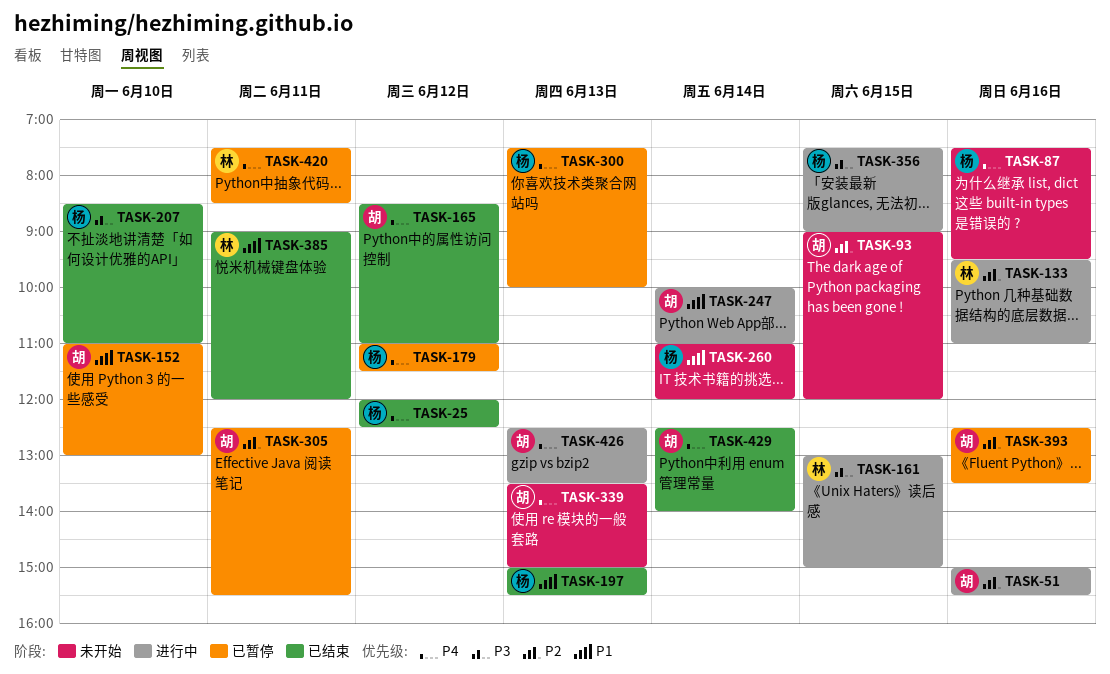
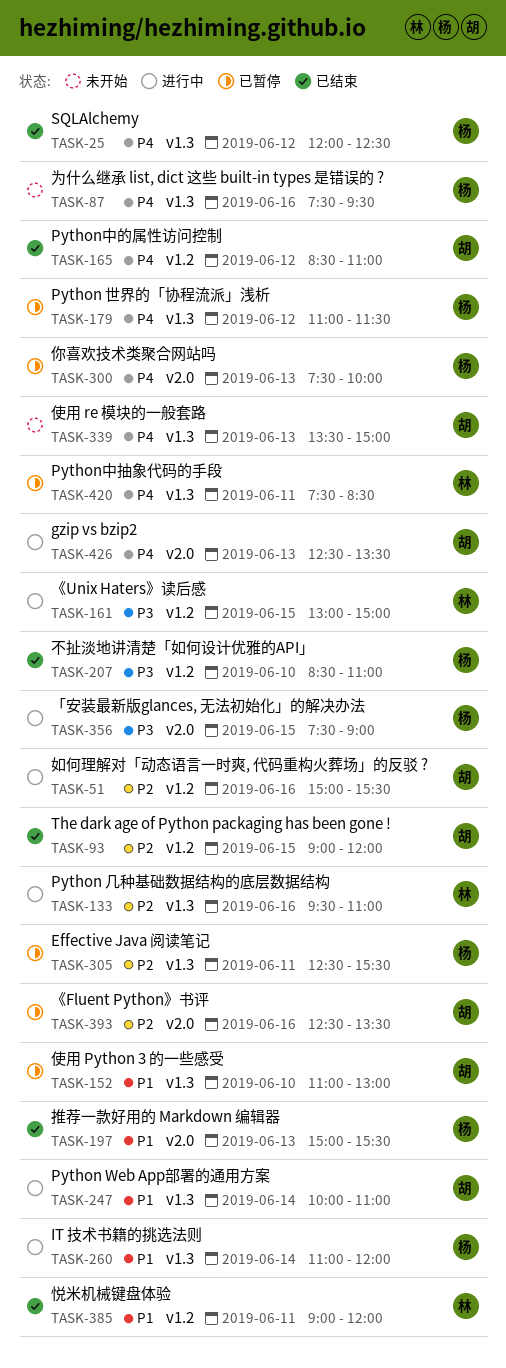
TASK-93, status: 未开始 -> 已结束
TASK-260, status: 未开始 -> 进行中
TASK-305, owner: 胡 -> 杨
TASK-429: present -> none

